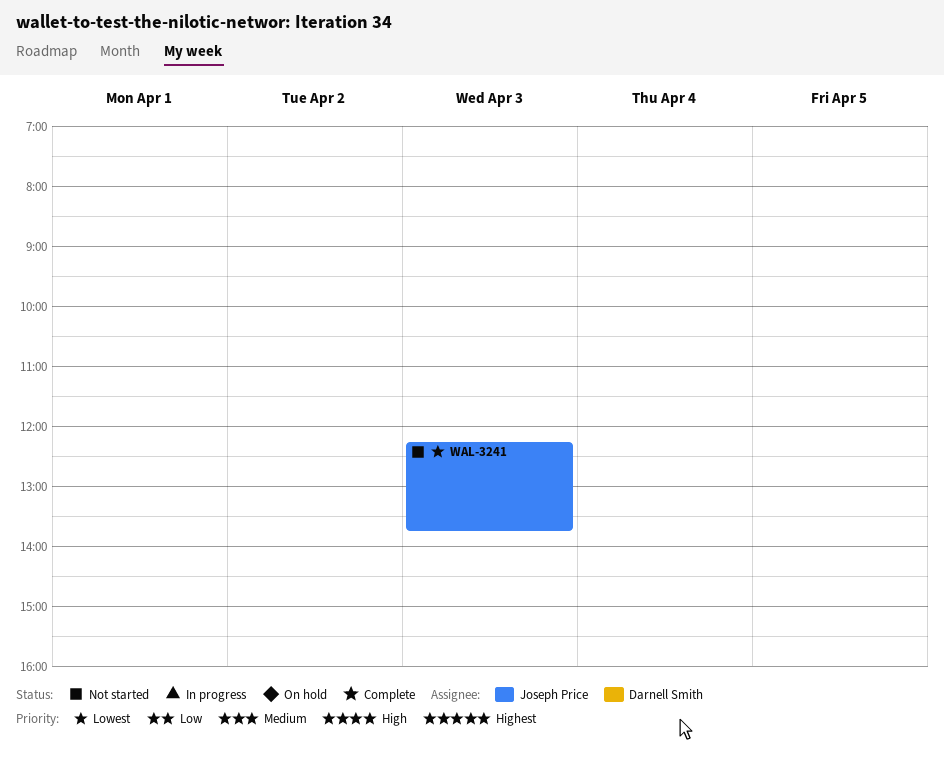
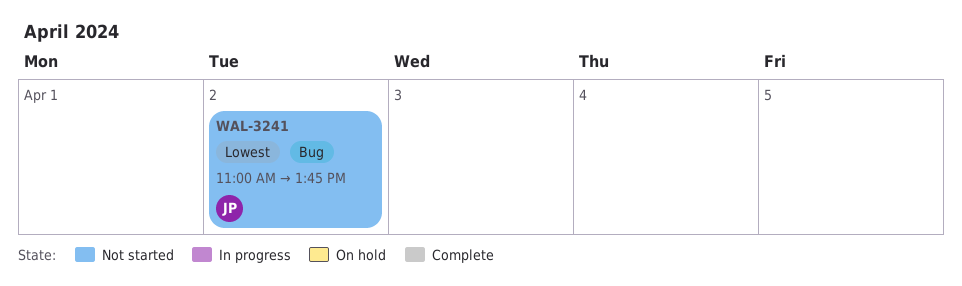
WAL-3241, day: Apr 3 -> Apr 2
WAL-3241, begins: 12:15 -> 11:00

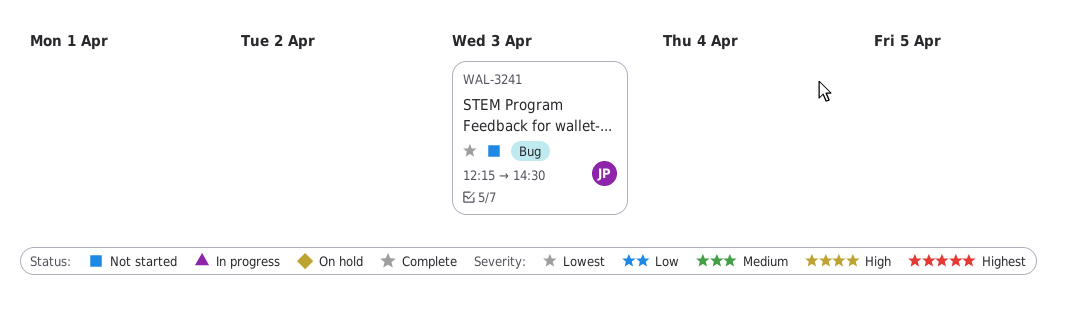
WAL-3241, day: Apr 2 -> Apr 3
WAL-3241, begins: 11:00 -> 12:15
WAL-3241, ends: 13:45 -> 14:30

